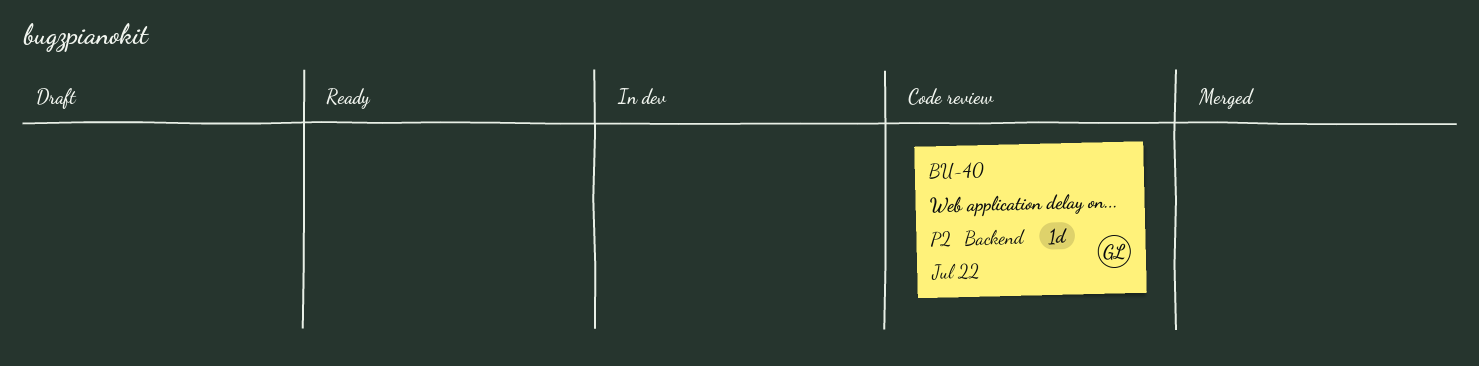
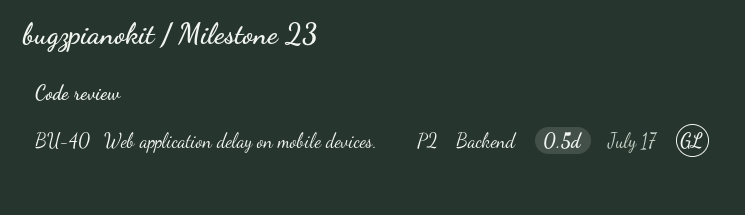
BU-40, estimate: 1d -> 0.5d
BU-40, due: Jul 22 -> Jul 17

